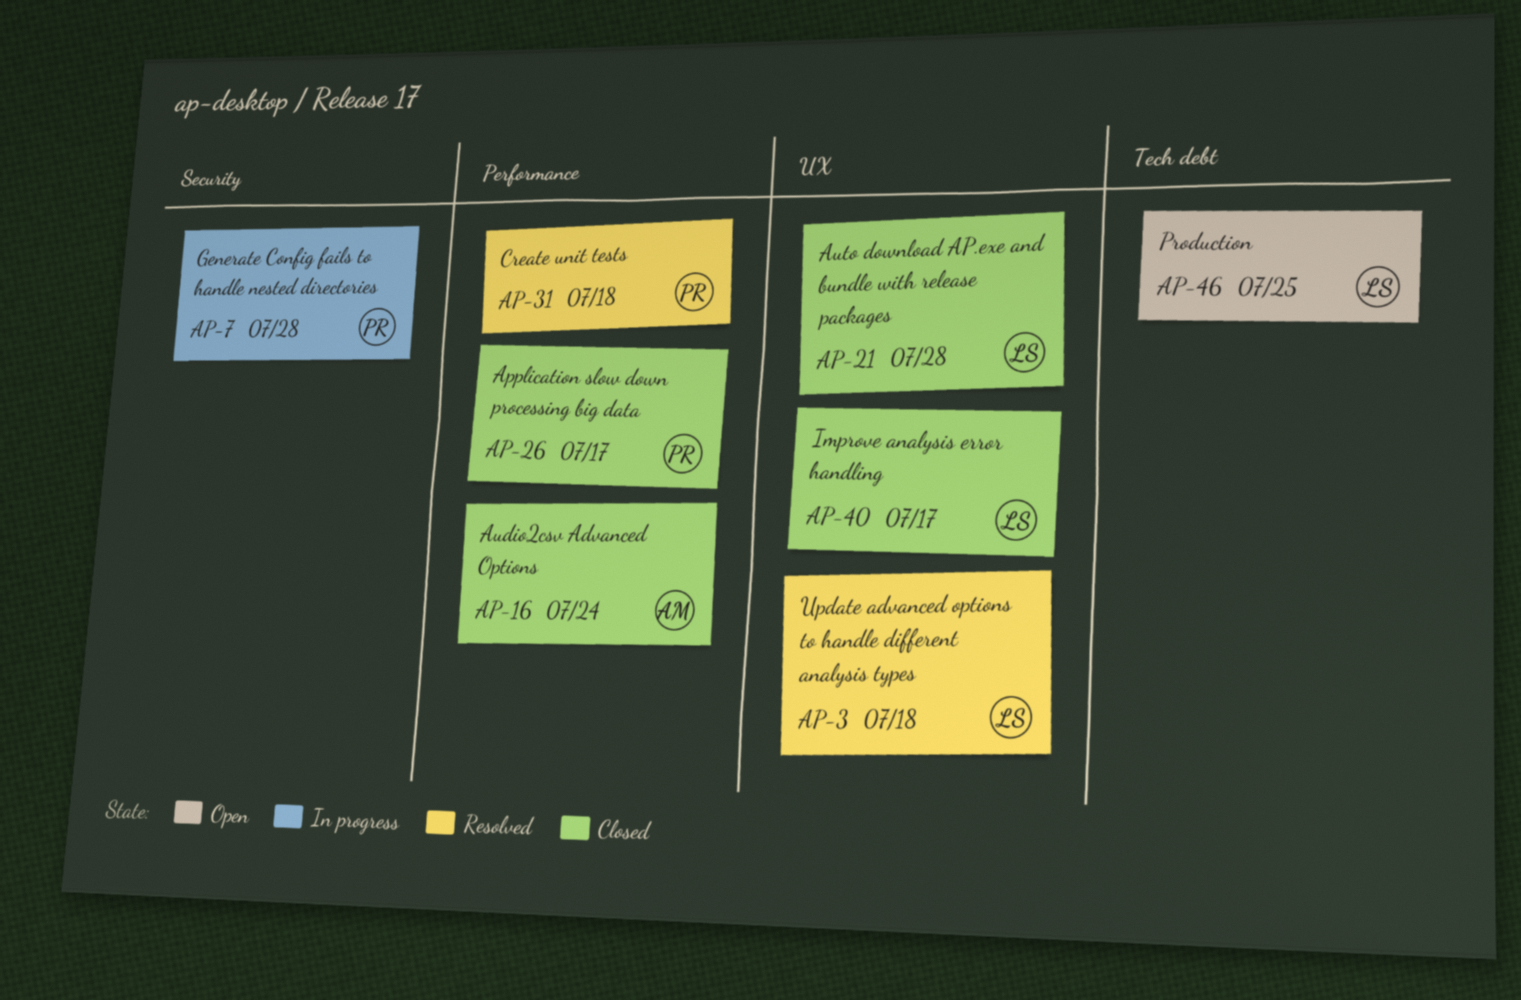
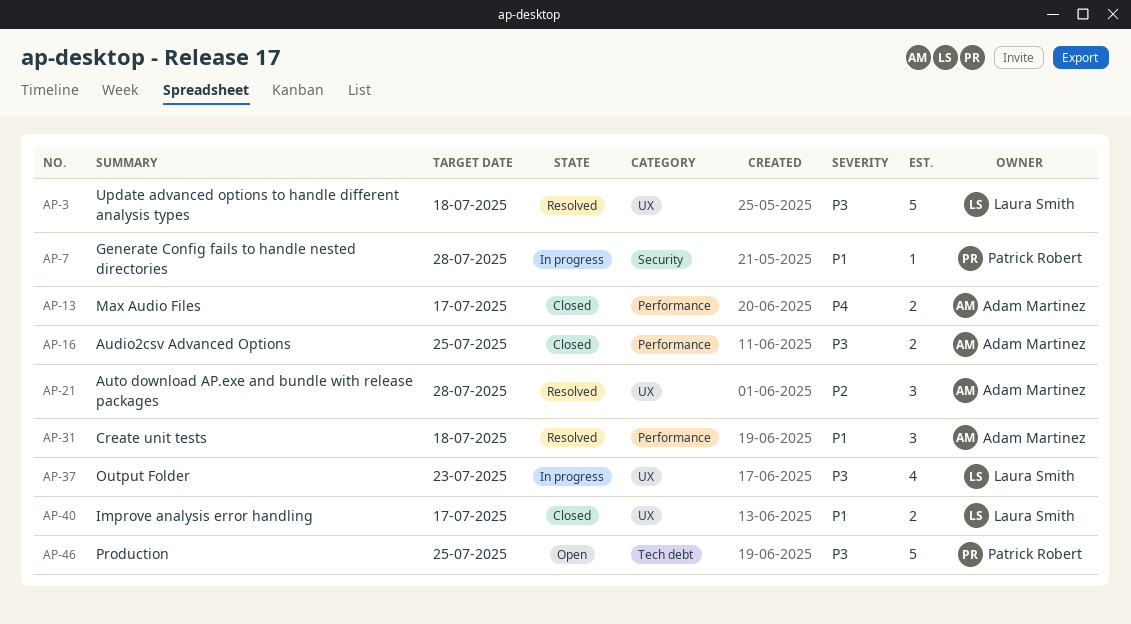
AP-13: none -> present
AP-16, due: Jul 24 -> Jul 25
AP-21, status: Closed -> Resolved
AP-21, owner: Laura Smith -> Adam Martinez
AP-26: present -> none
AP-31, owner: Patrick Robert -> Adam Martinez
AP-37: none -> present
AP-46, owner: Laura Smith -> Patrick Robert

